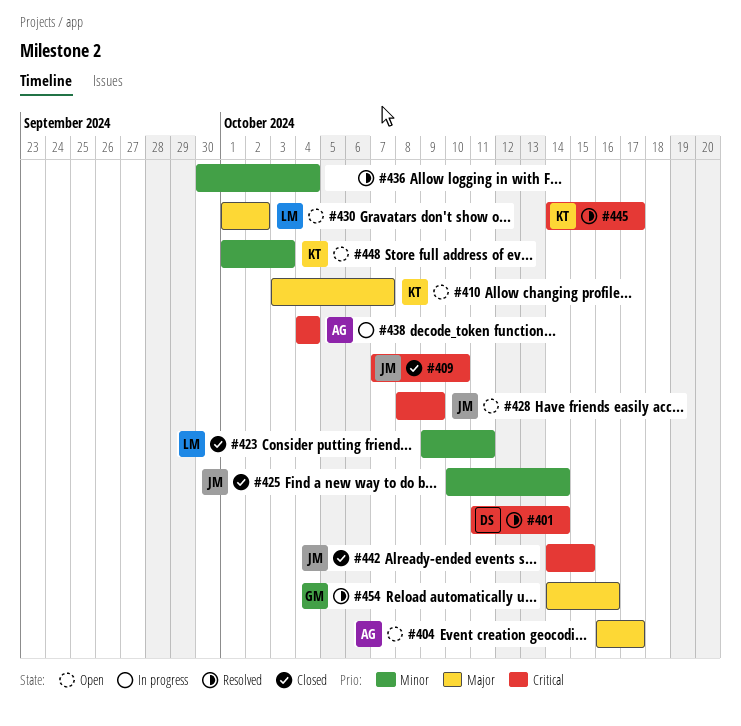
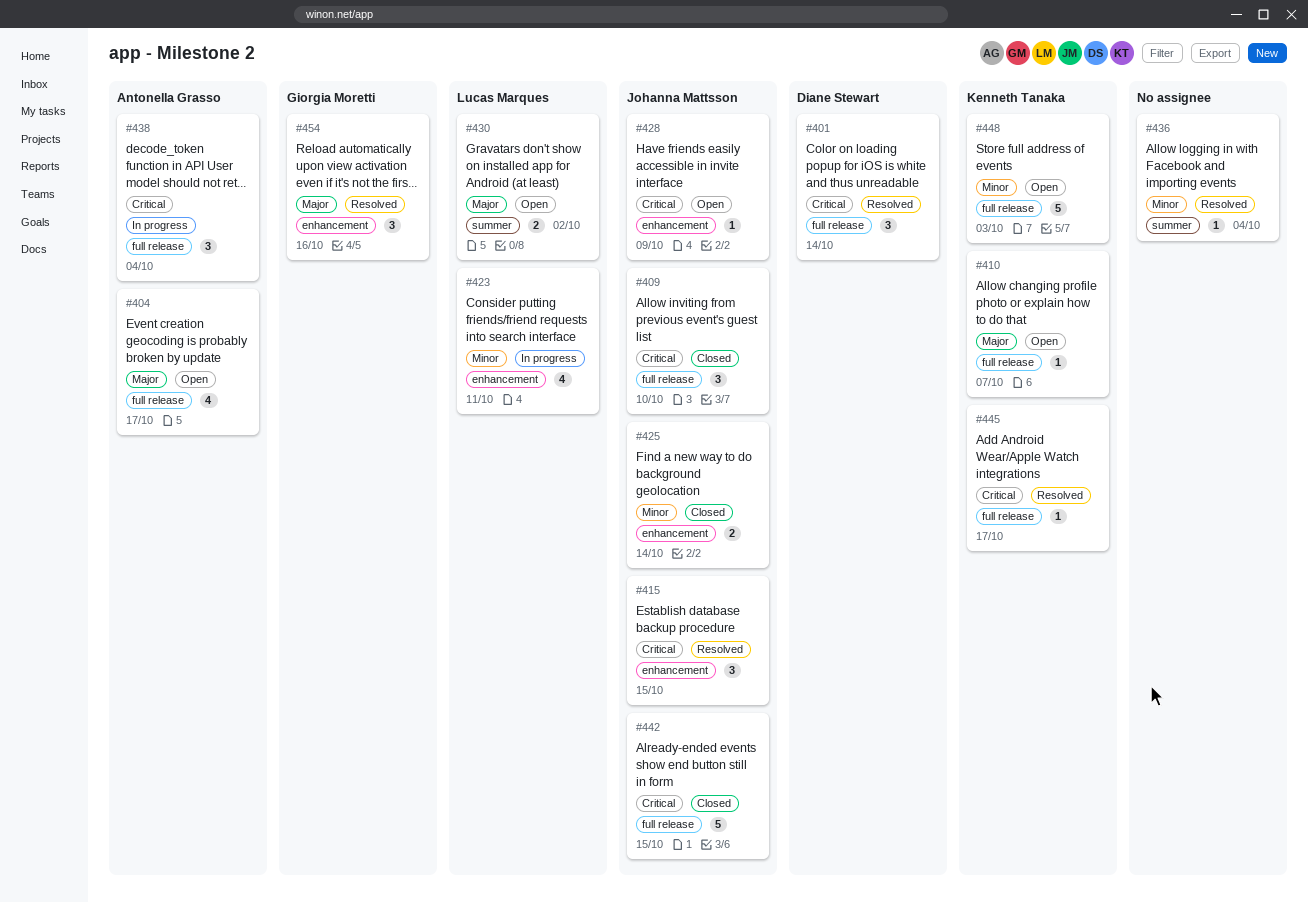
#415: none -> present
#423, status: Closed -> In progress

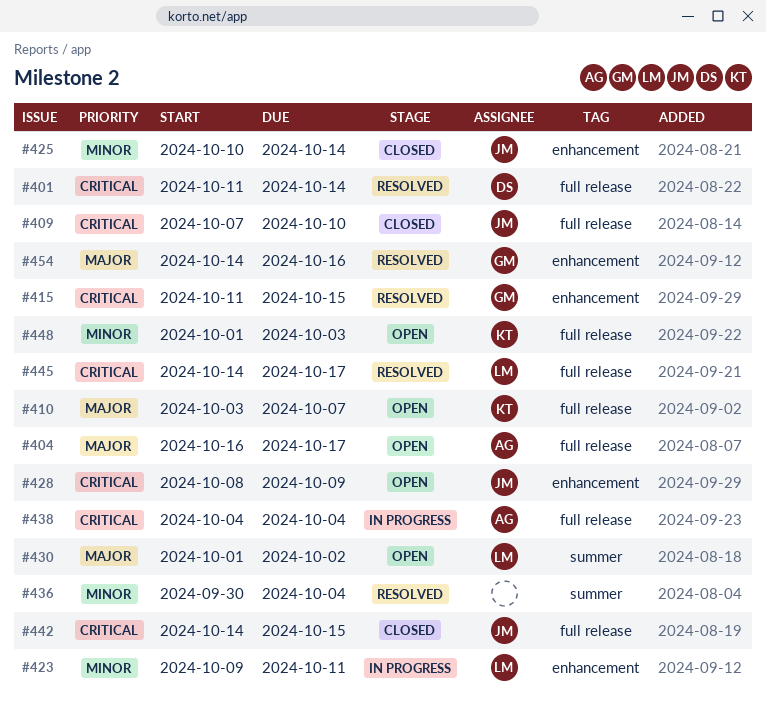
#415, owner: Johanna Mattsson -> Giorgia Moretti
#445, owner: Kenneth Tanaka -> Lucas Marques

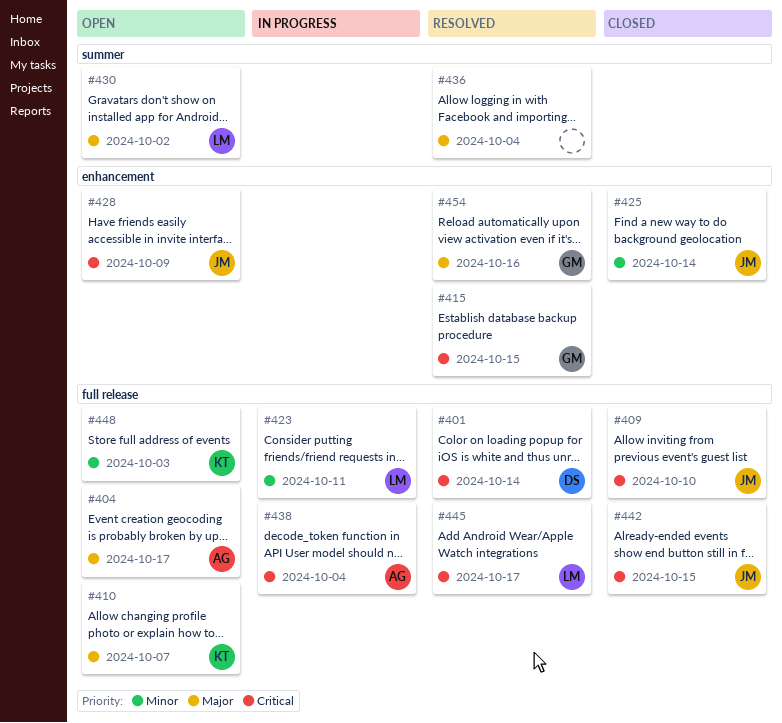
#423, label: enhancement -> full release
#436, priority: Minor -> Major

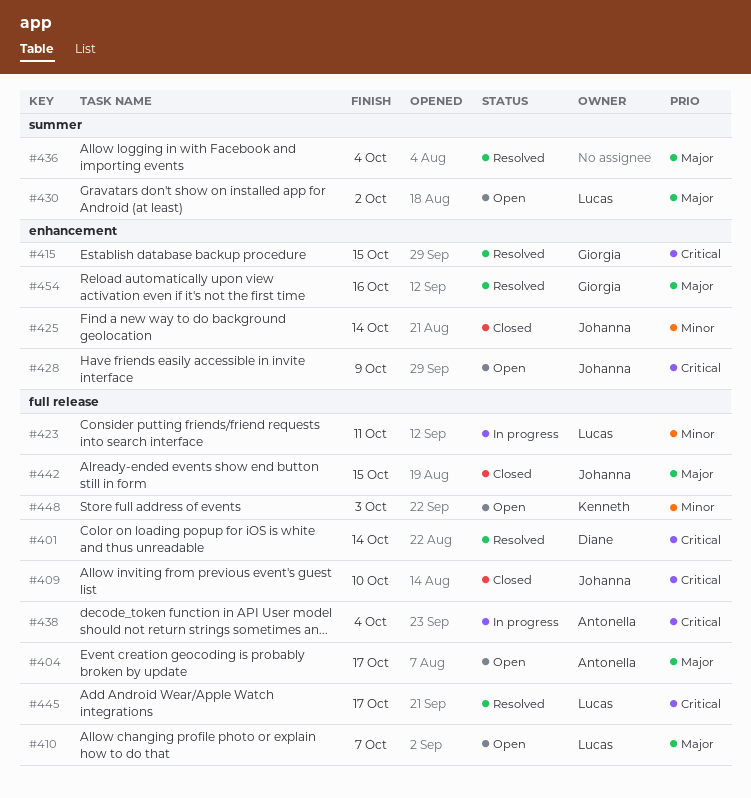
#410, owner: Kenneth -> Lucas
#442, priority: Critical -> Major

